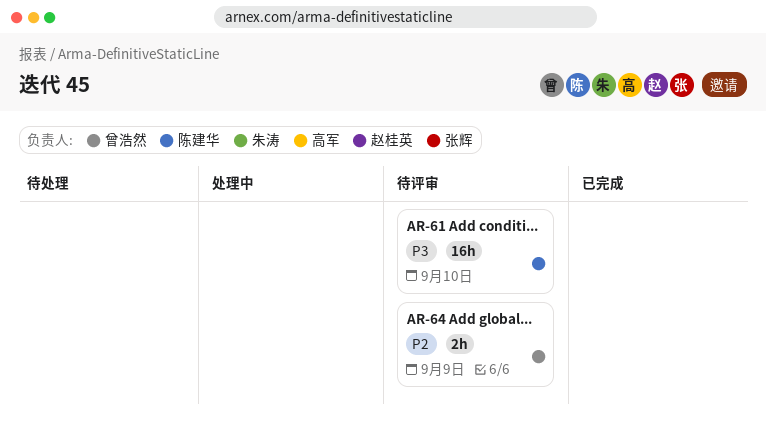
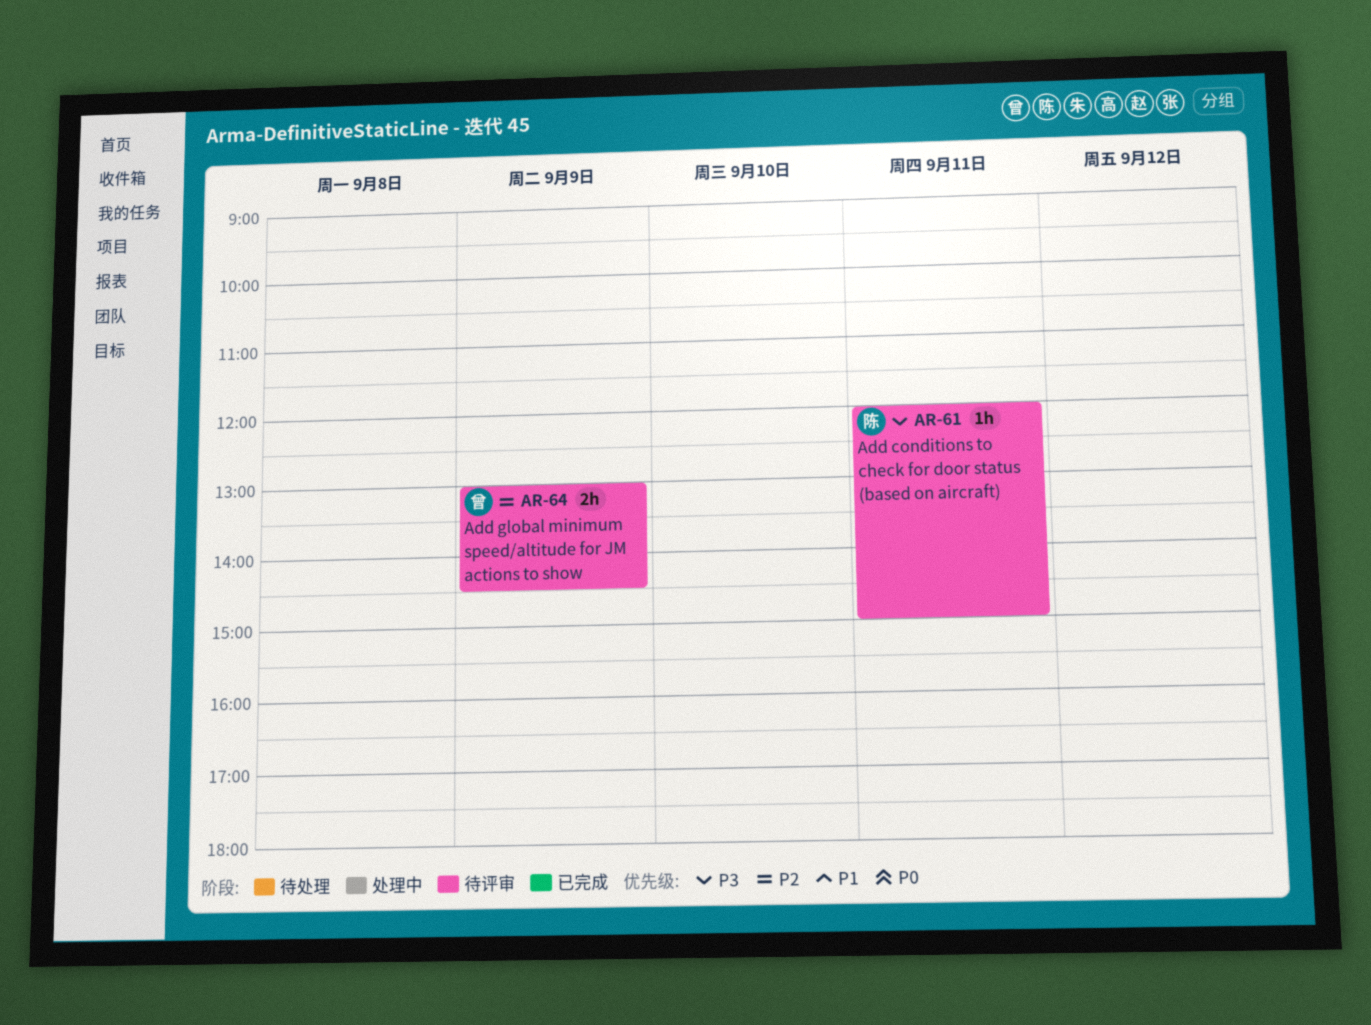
AR-61, estimate: 16h -> 1h
AR-61, day: Sep 10 -> Sep 11

